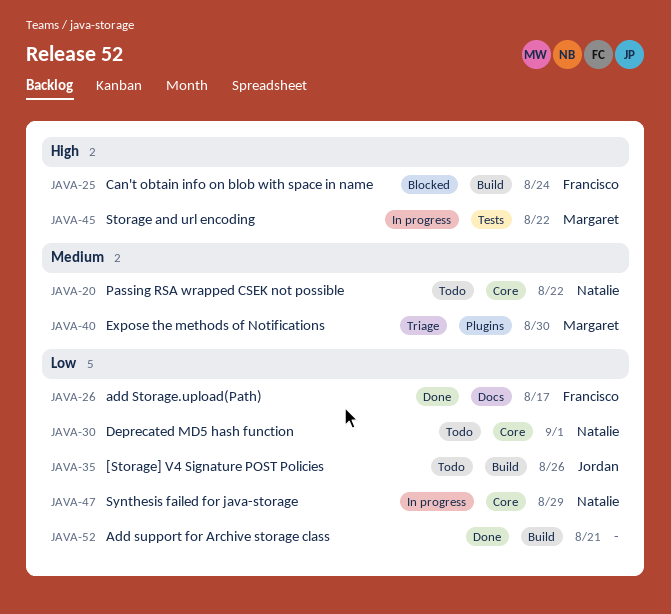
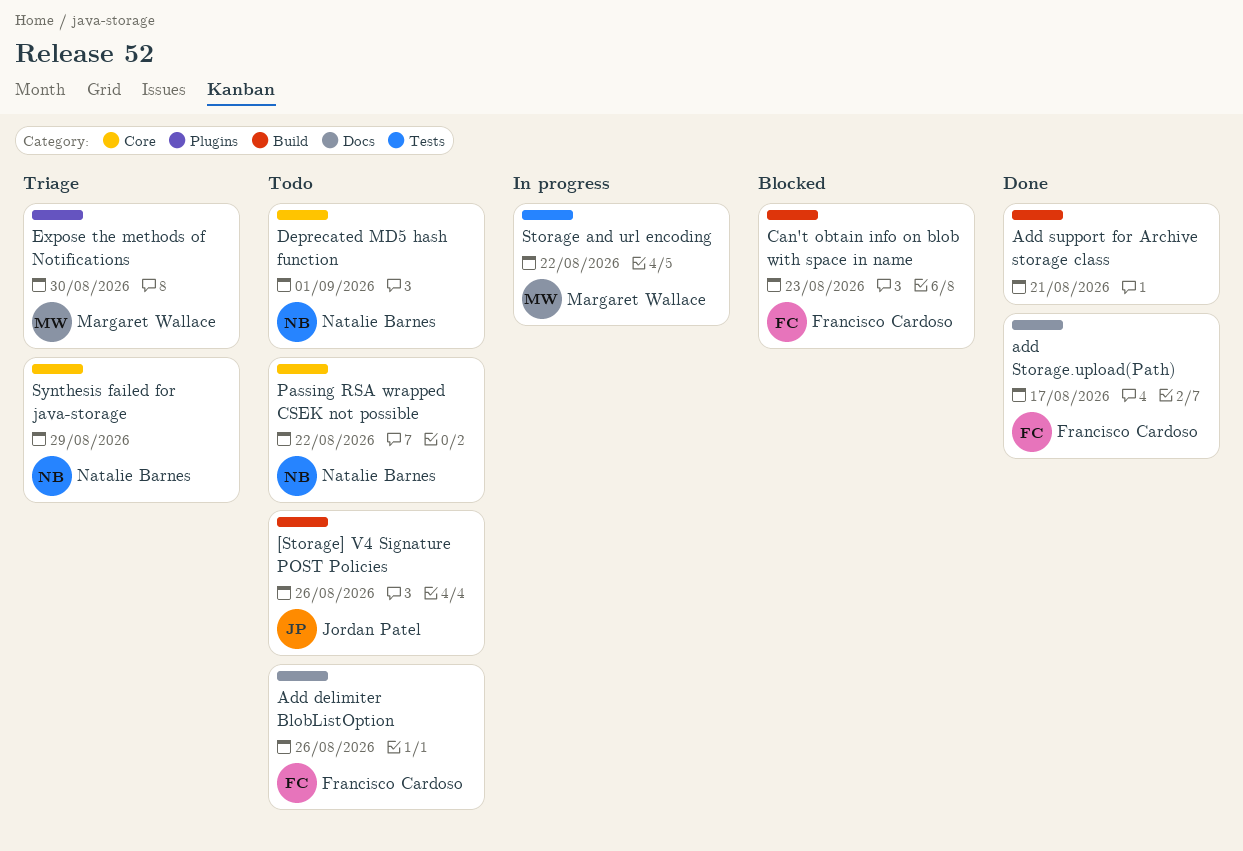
Add delimiter BlobListOption: none -> present
Can't obtain info on blob with space in name, due: Aug 24 -> Aug 23
Synthesis failed for java-storage, status: In progress -> Triage

